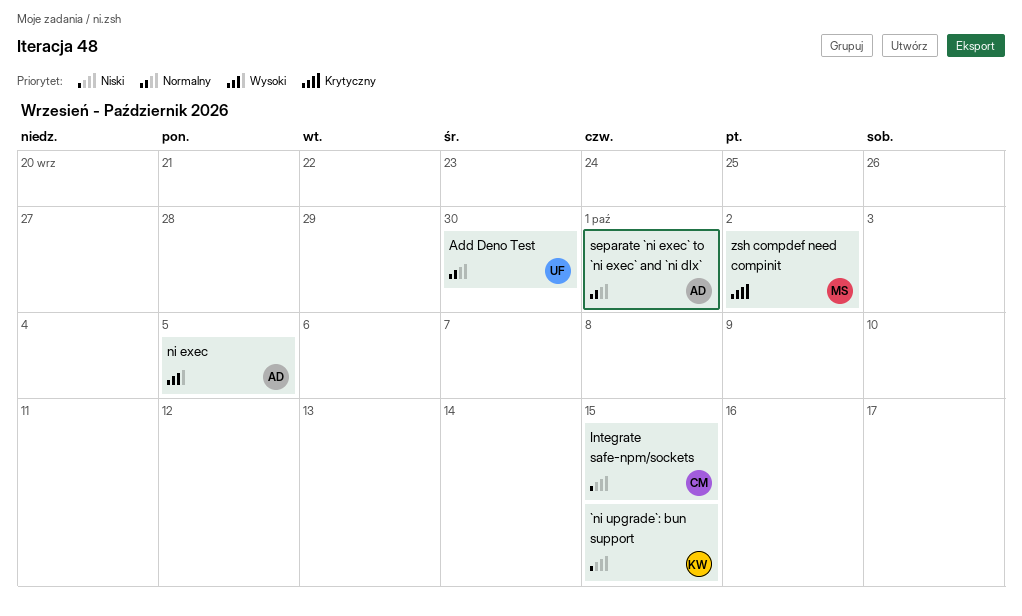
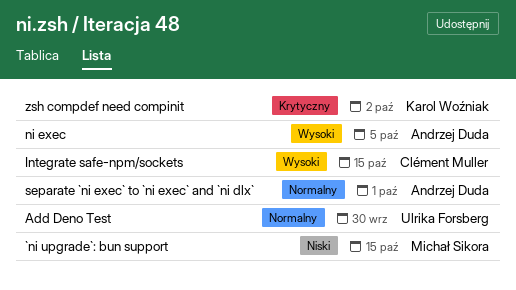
`ni upgrade`: bun support, owner: Karol Woźniak -> Michał Sikora
Integrate safe-npm/sockets, priority: Niski -> Wysoki
zsh compdef need compinit, owner: Michał Sikora -> Karol Woźniak

